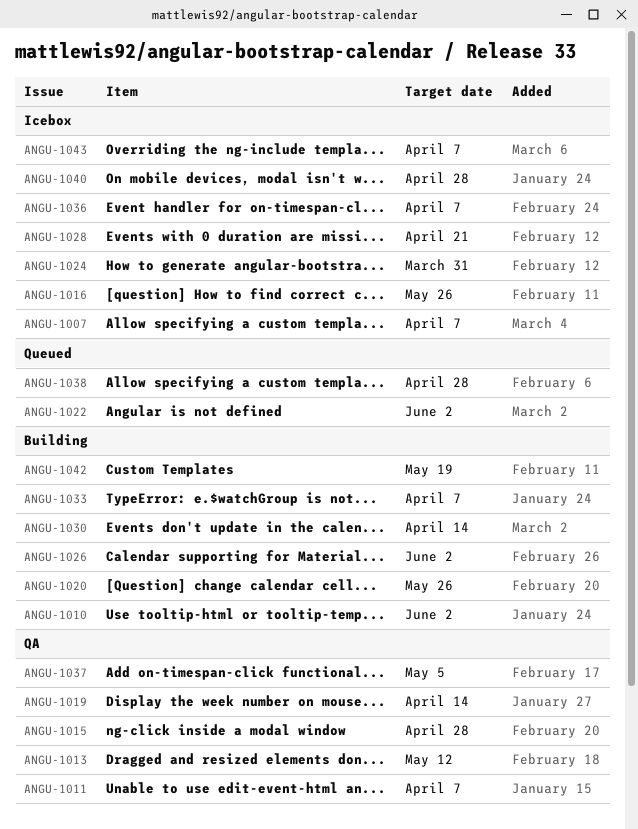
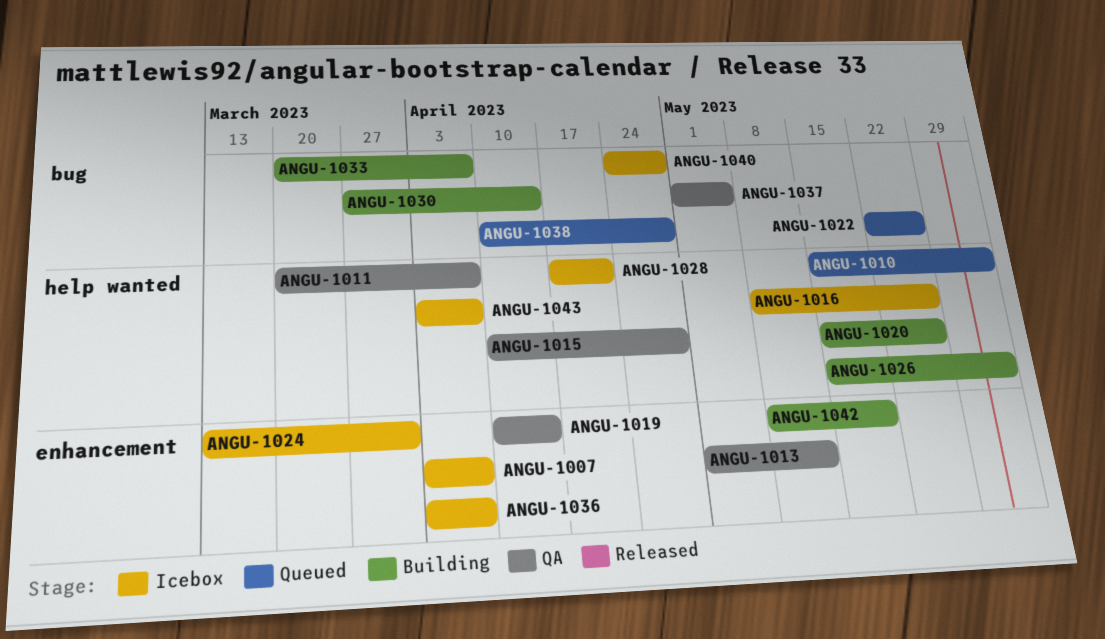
ANGU-1010, status: Building -> Queued
ANGU-1022, due: Jun 2 -> May 26

